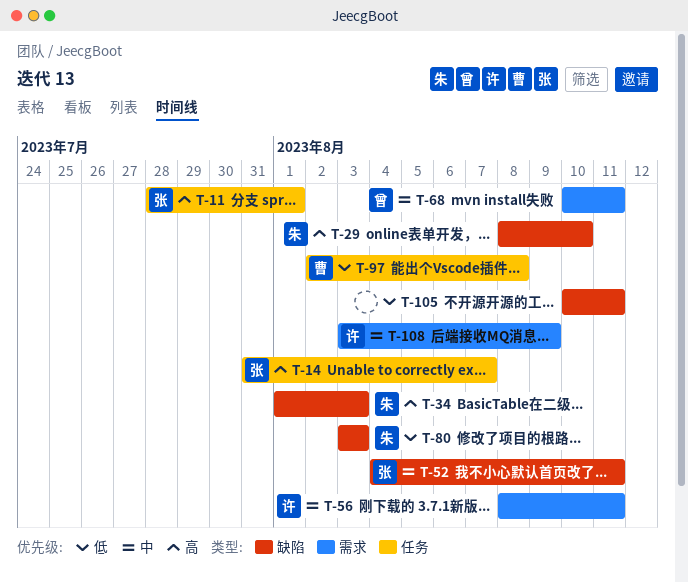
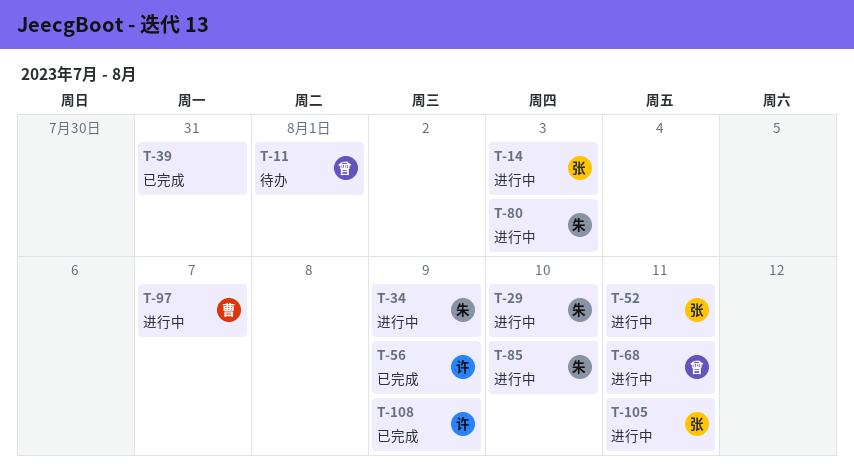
T-11, owner: 张 -> 曾
T-14, due: Aug 7 -> Aug 3
T-34, due: Aug 3 -> Aug 9
T-39: none -> present
T-56, due: Aug 11 -> Aug 9
T-85: none -> present
T-97, due: Aug 8 -> Aug 7
T-105, owner: none -> 张

